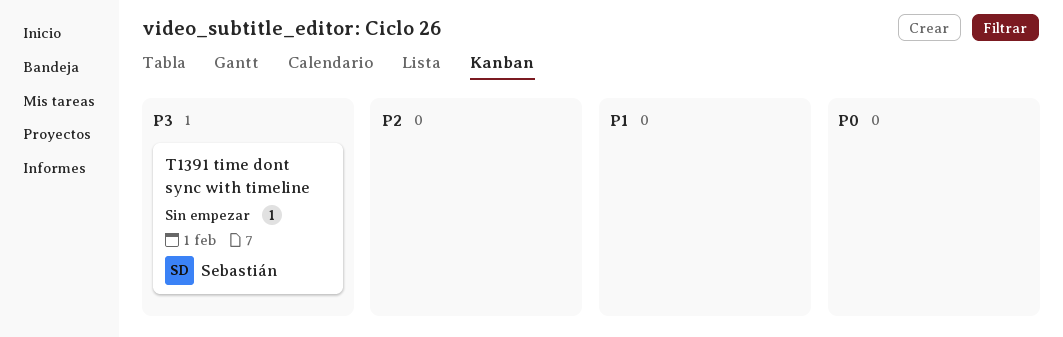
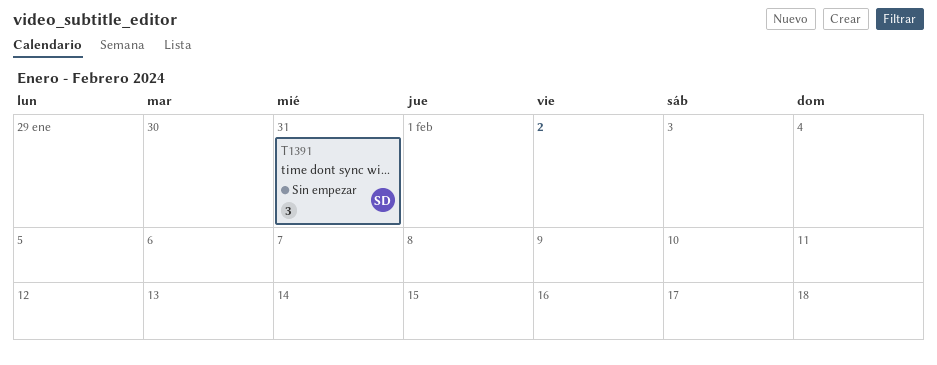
T1391, estimate: 1 -> 3
T1391, due: Feb 1 -> Jan 31

